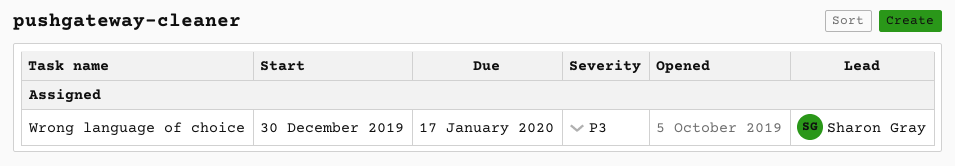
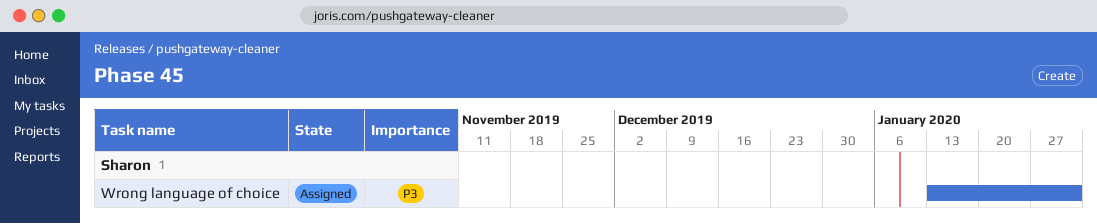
Wrong language of choice, start: Dec 30 -> Jan 13
Wrong language of choice, due: Jan 17 -> Jan 31

